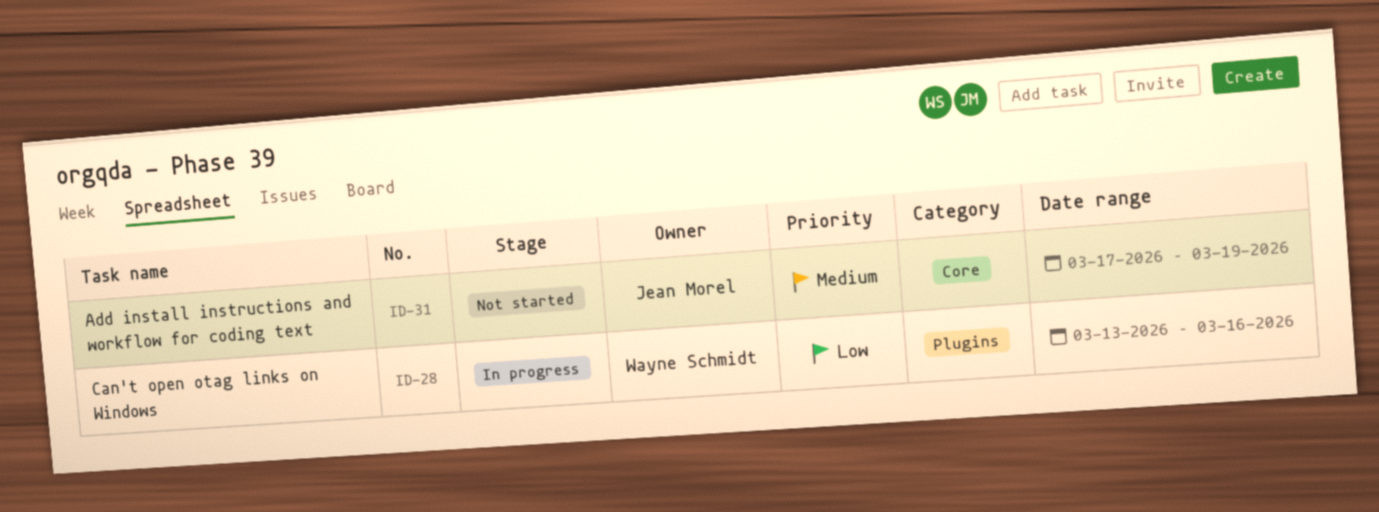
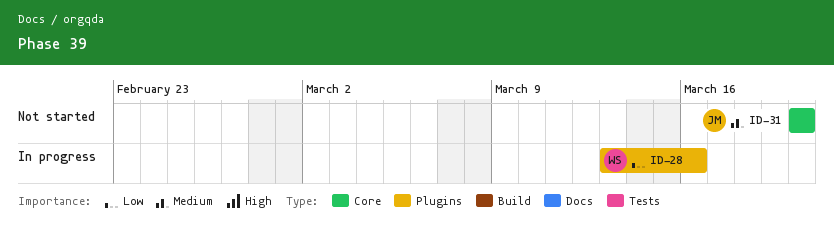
ID-31, start: Mar 17 -> Mar 20
ID-31, due: Mar 19 -> Mar 20

